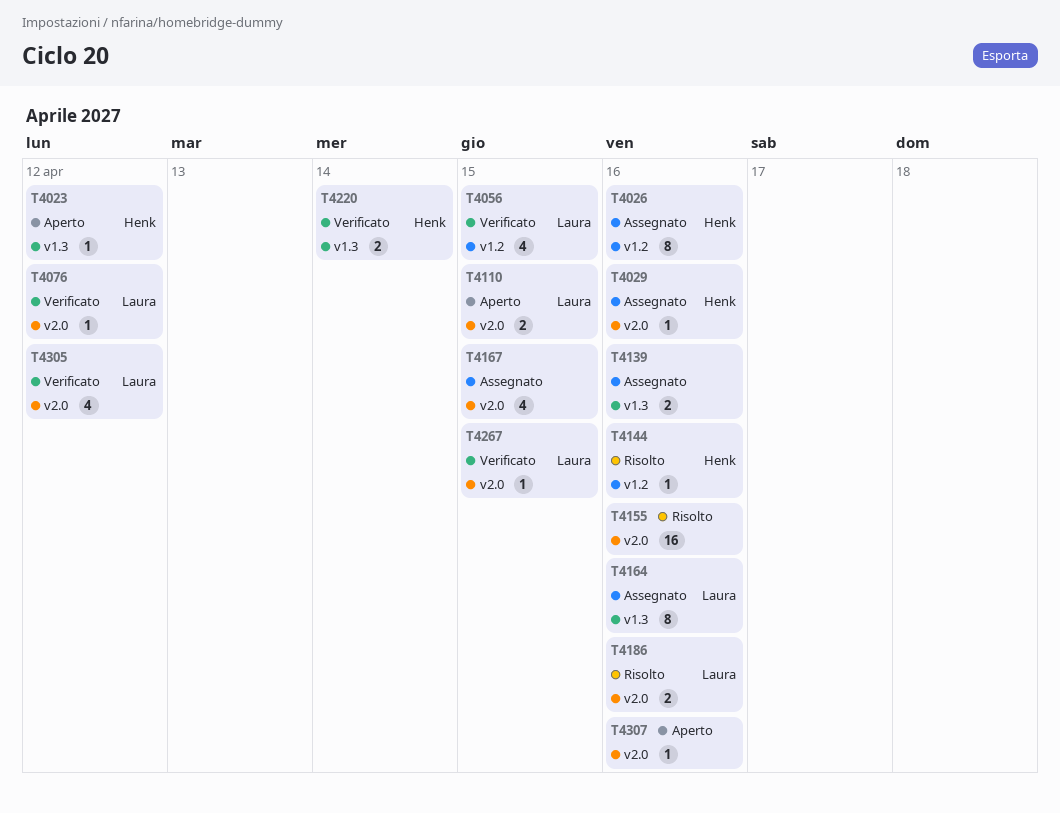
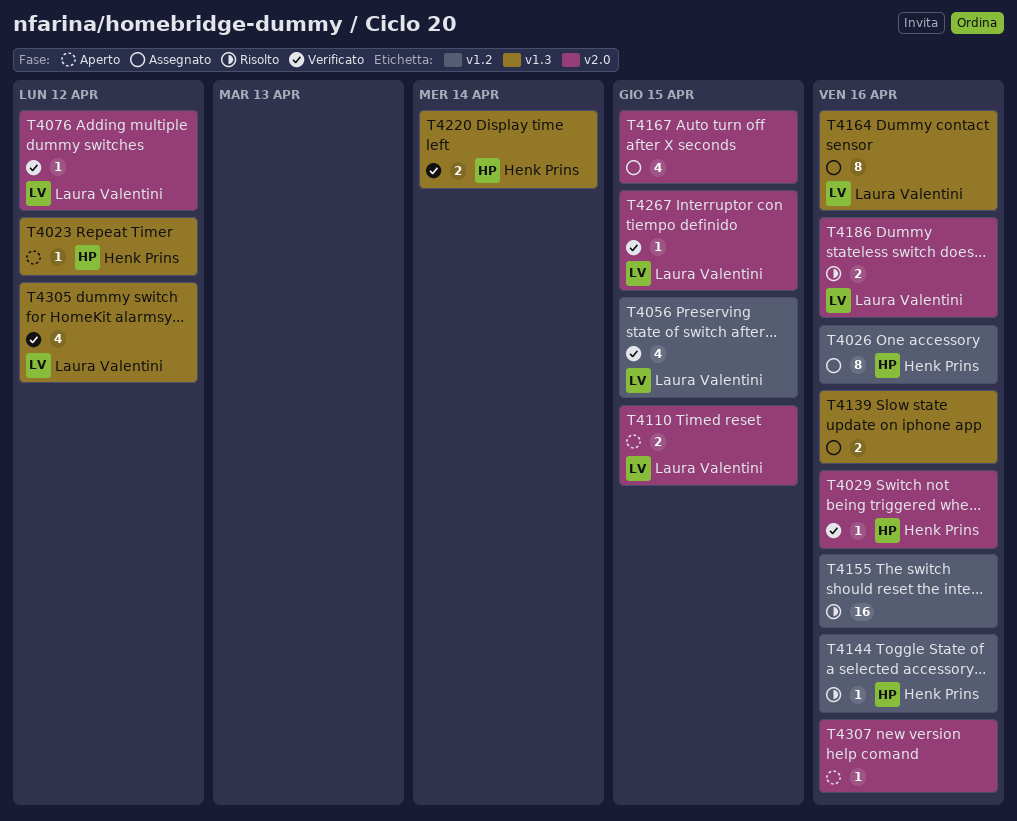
T4029, status: Assegnato -> Verificato
T4155, label: v2.0 -> v1.2
T4305, label: v2.0 -> v1.3

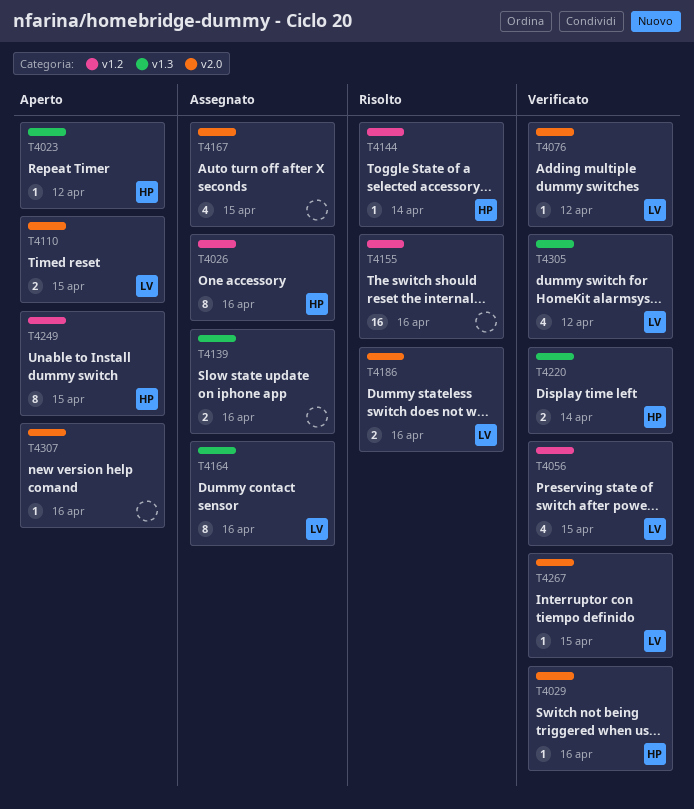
T4144, due: Apr 16 -> Apr 14
T4249: none -> present

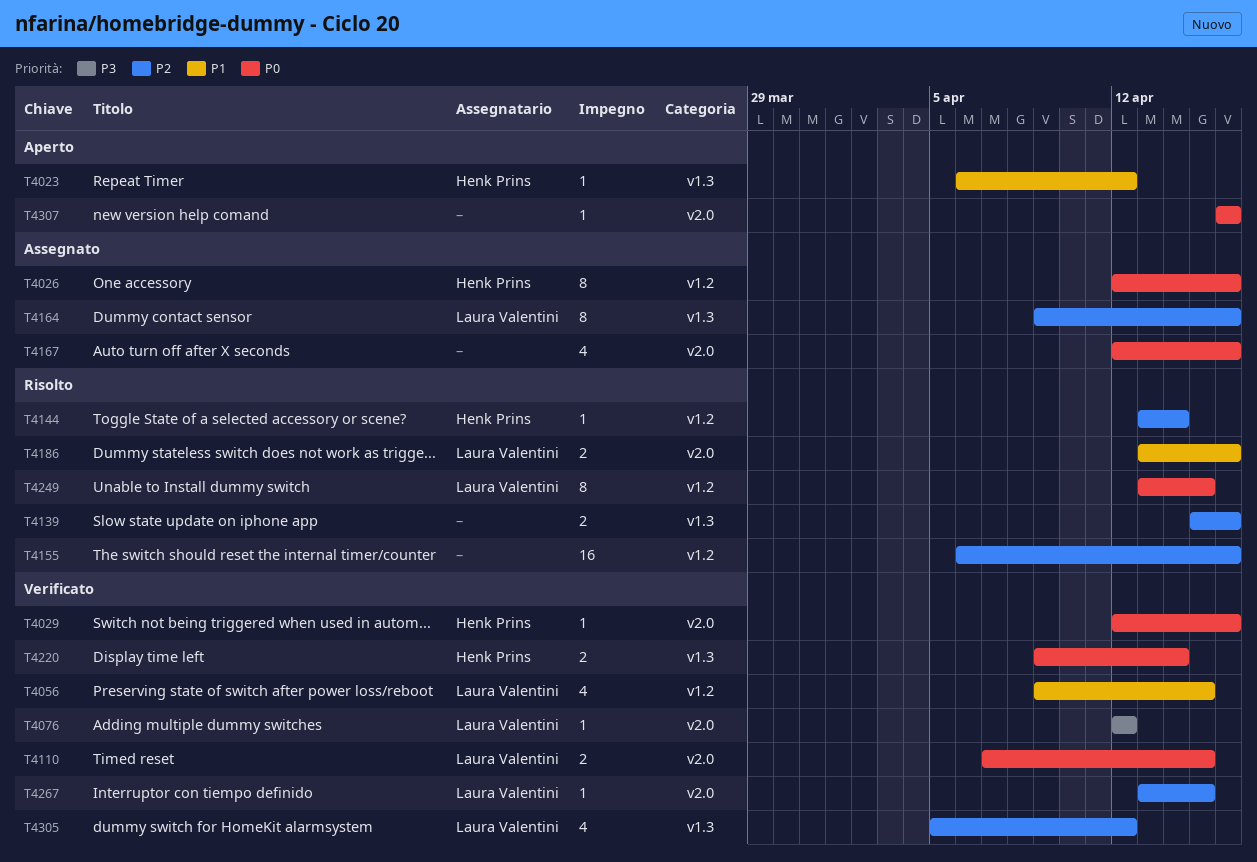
T4110, status: Aperto -> Verificato
T4139, status: Assegnato -> Risolto
T4167, due: Apr 15 -> Apr 16
T4249, status: Aperto -> Risolto
T4249, owner: Henk Prins -> Laura Valentini

